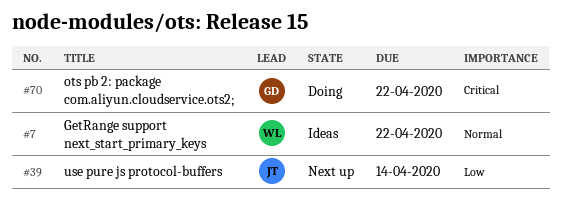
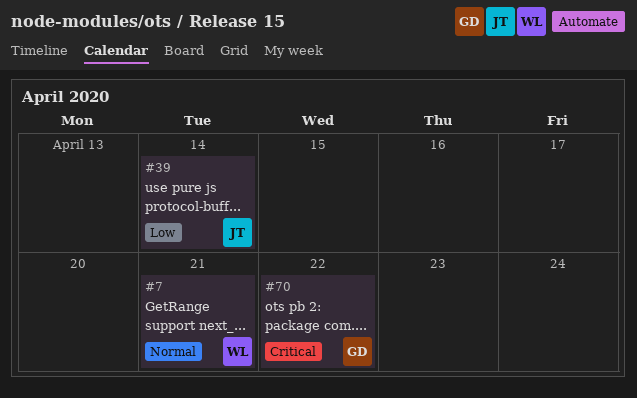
#7, due: Apr 22 -> Apr 21

